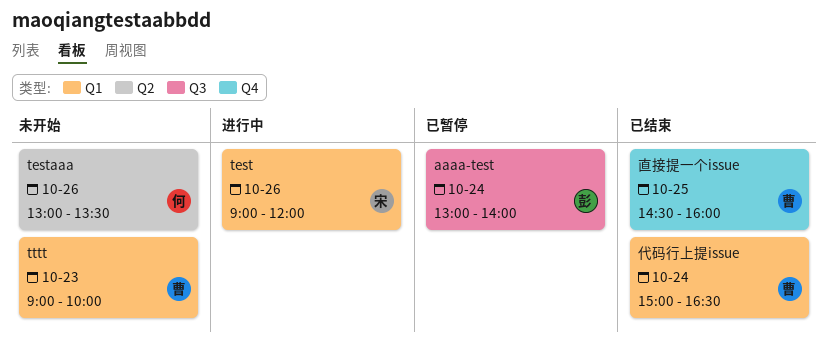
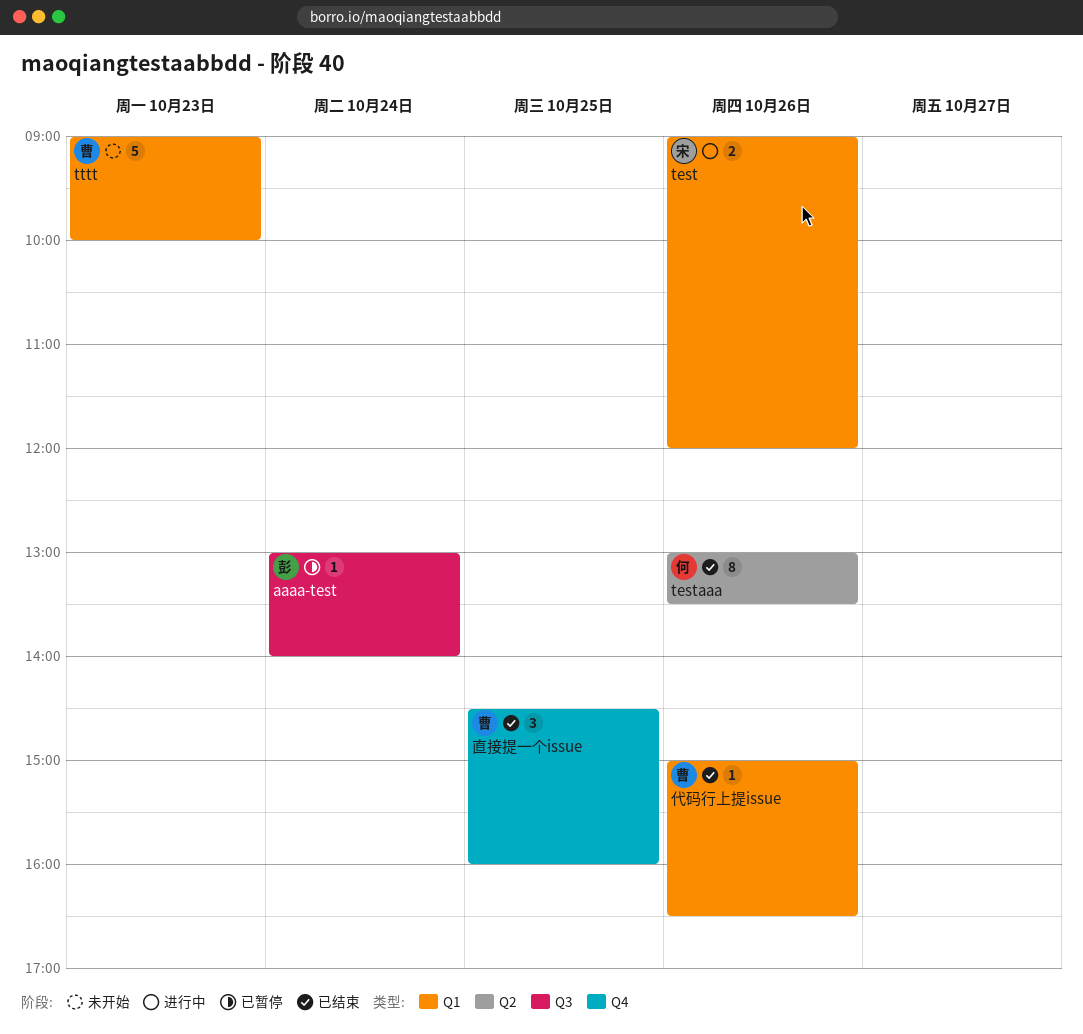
testaaa, status: 未开始 -> 已结束
代码行上提issue, day: Oct 24 -> Oct 26

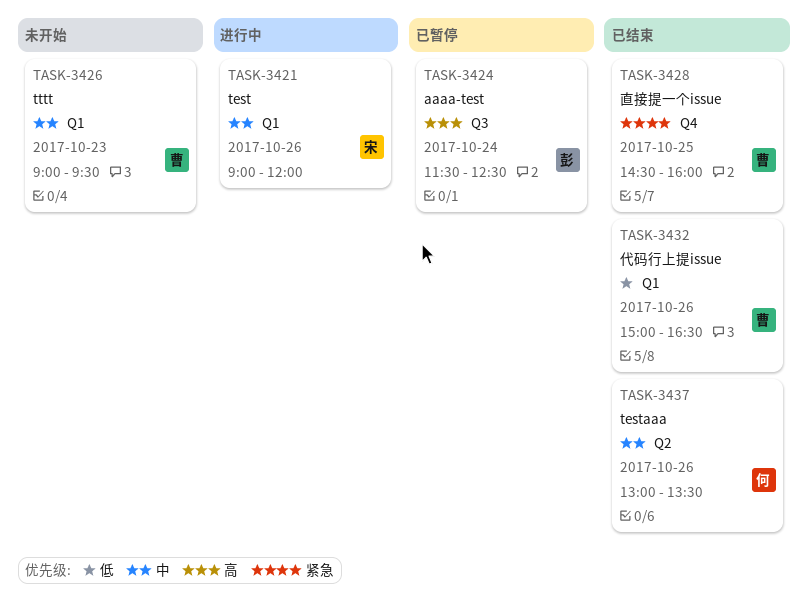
aaaa-test, begins: 13:00 -> 11:30
aaaa-test, ends: 14:00 -> 12:30
tttt, ends: 10:00 -> 09:30

